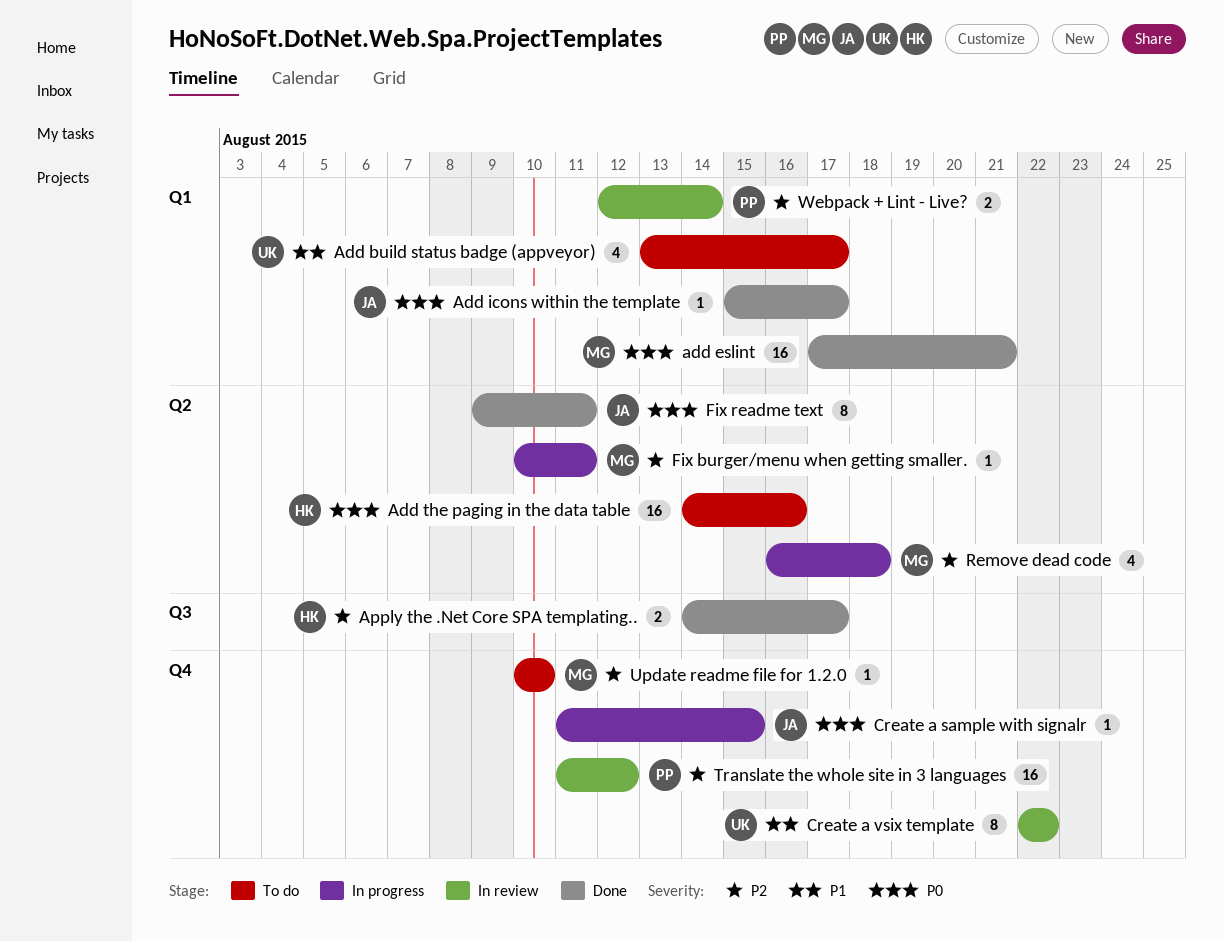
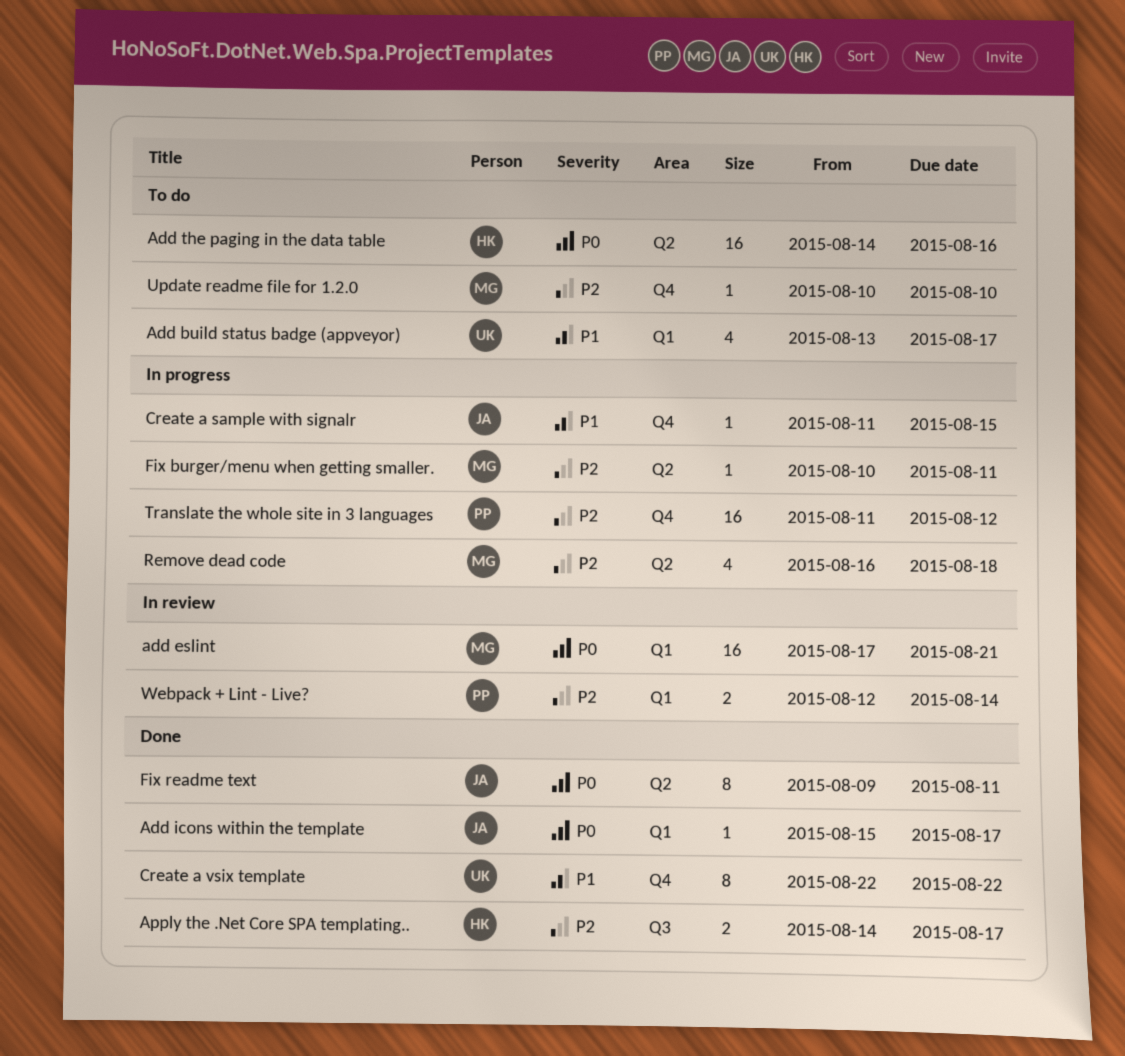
add eslint, status: Done -> In review
Create a sample with signalr, priority: P0 -> P1
Create a vsix template, status: In review -> Done
Translate the whole site in 3 languages, status: In review -> In progress

